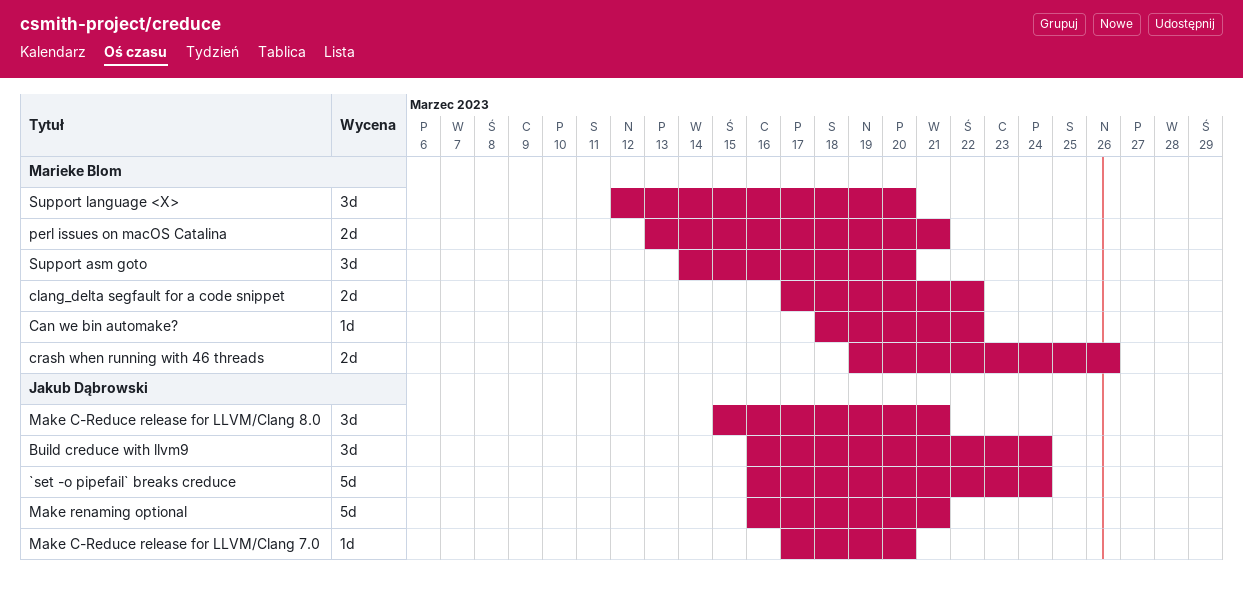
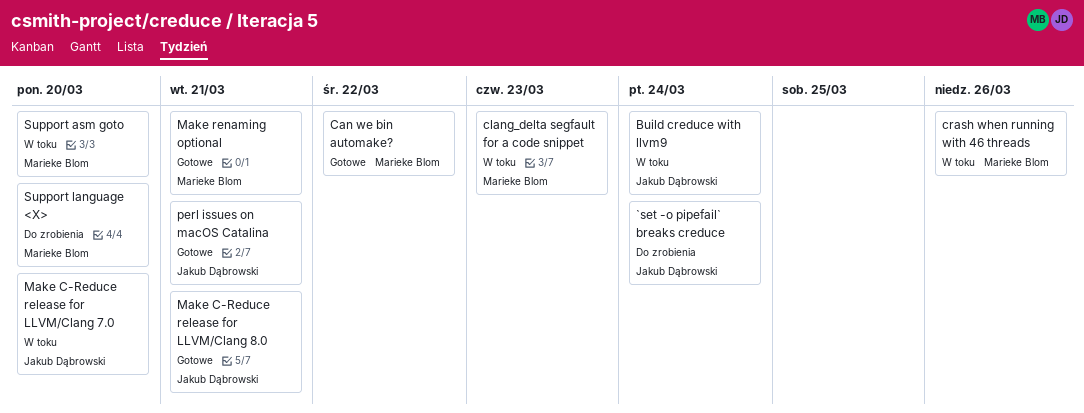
clang_delta segfault for a code snippet, due: Mar 22 -> Mar 23
Make renaming optional, owner: Jakub Dąbrowski -> Marieke Blom
perl issues on macOS Catalina, owner: Marieke Blom -> Jakub Dąbrowski

